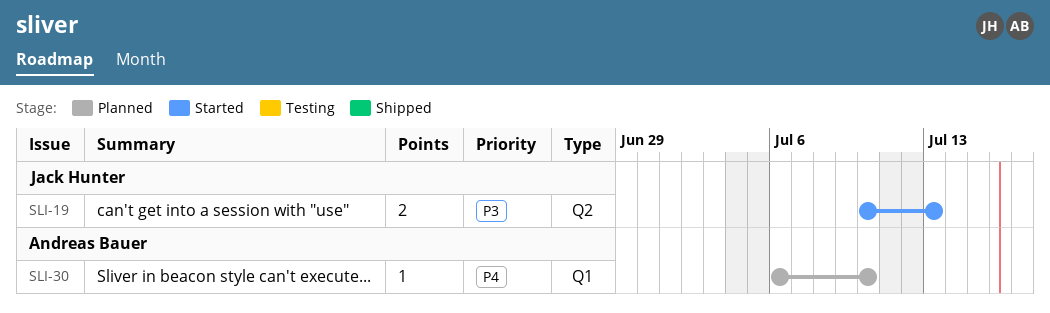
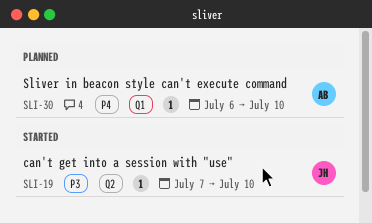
SLI-19, estimate: 2 -> 1
SLI-19, start: Jul 10 -> Jul 7
SLI-19, due: Jul 13 -> Jul 10

